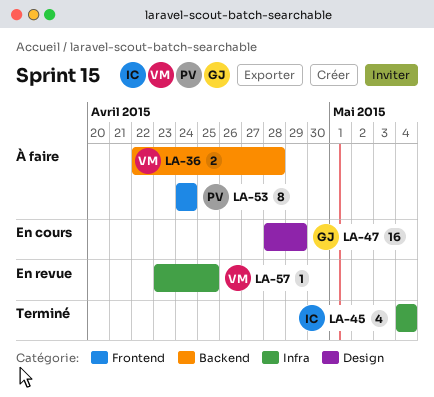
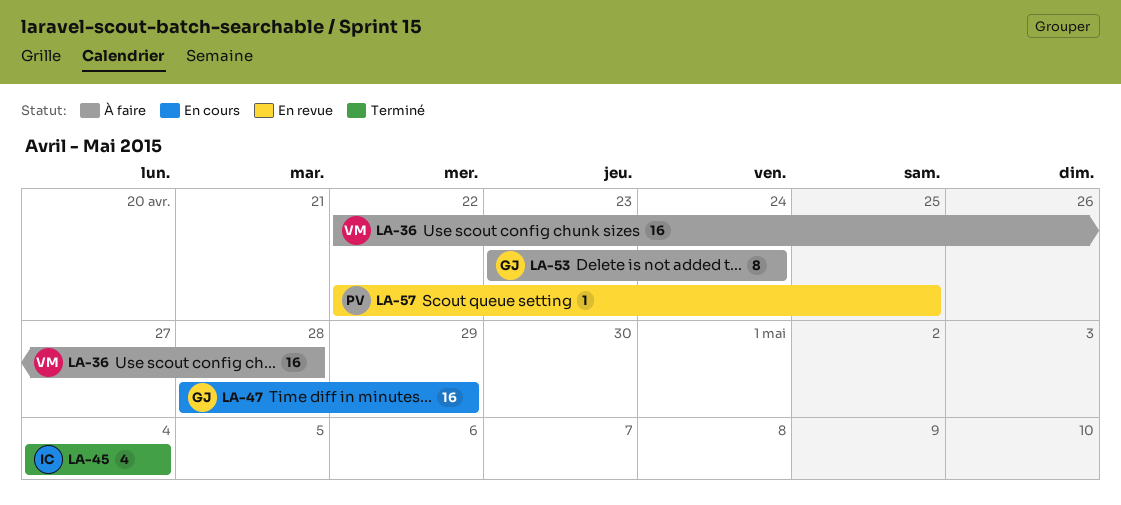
LA-36, estimate: 2 -> 16
LA-53, owner: PV -> GJ
LA-53, start: Apr 24 -> Apr 23
LA-57, owner: VM -> PV
LA-57, start: Apr 23 -> Apr 22

